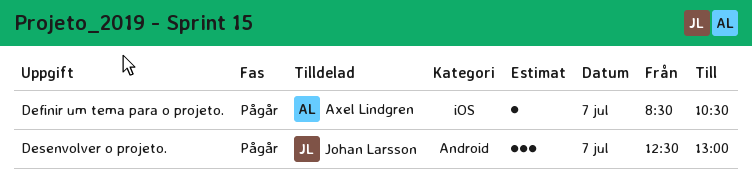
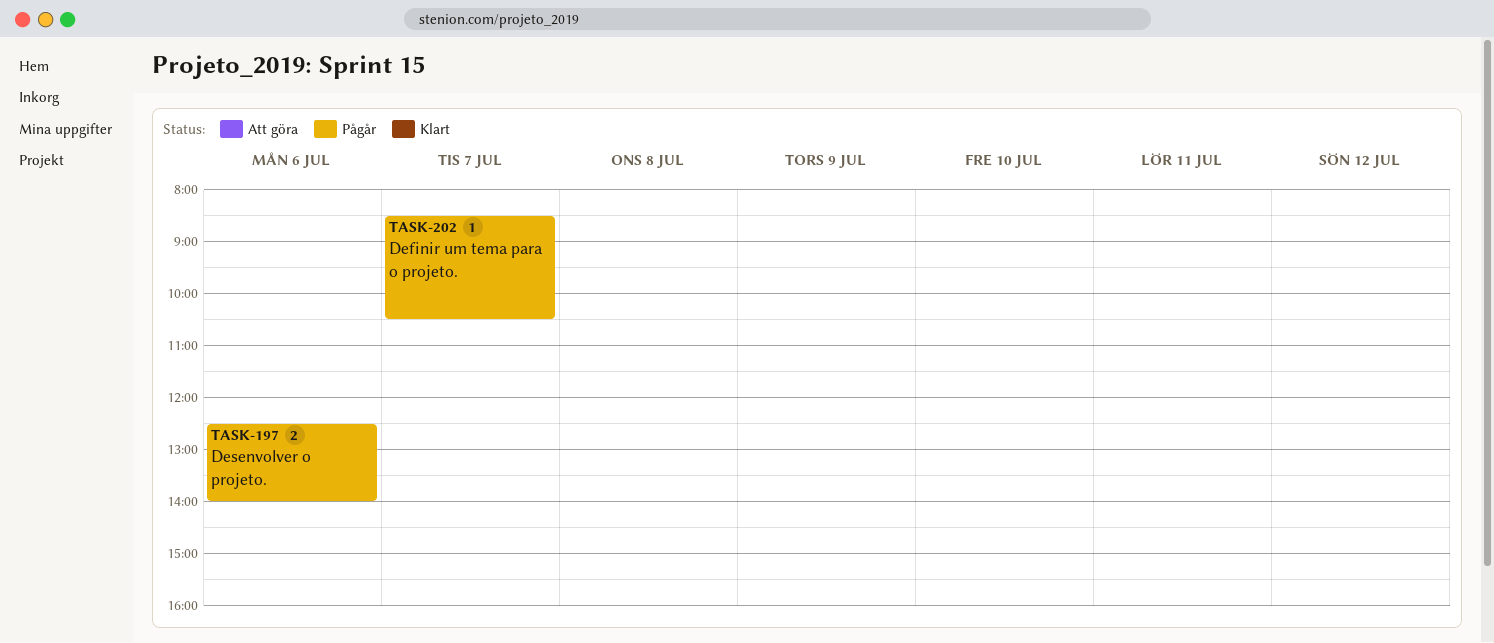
Desenvolver o projeto., estimate: 3 -> 2
Desenvolver o projeto., day: Jul 7 -> Jul 6
Desenvolver o projeto., ends: 13:00 -> 14:00

